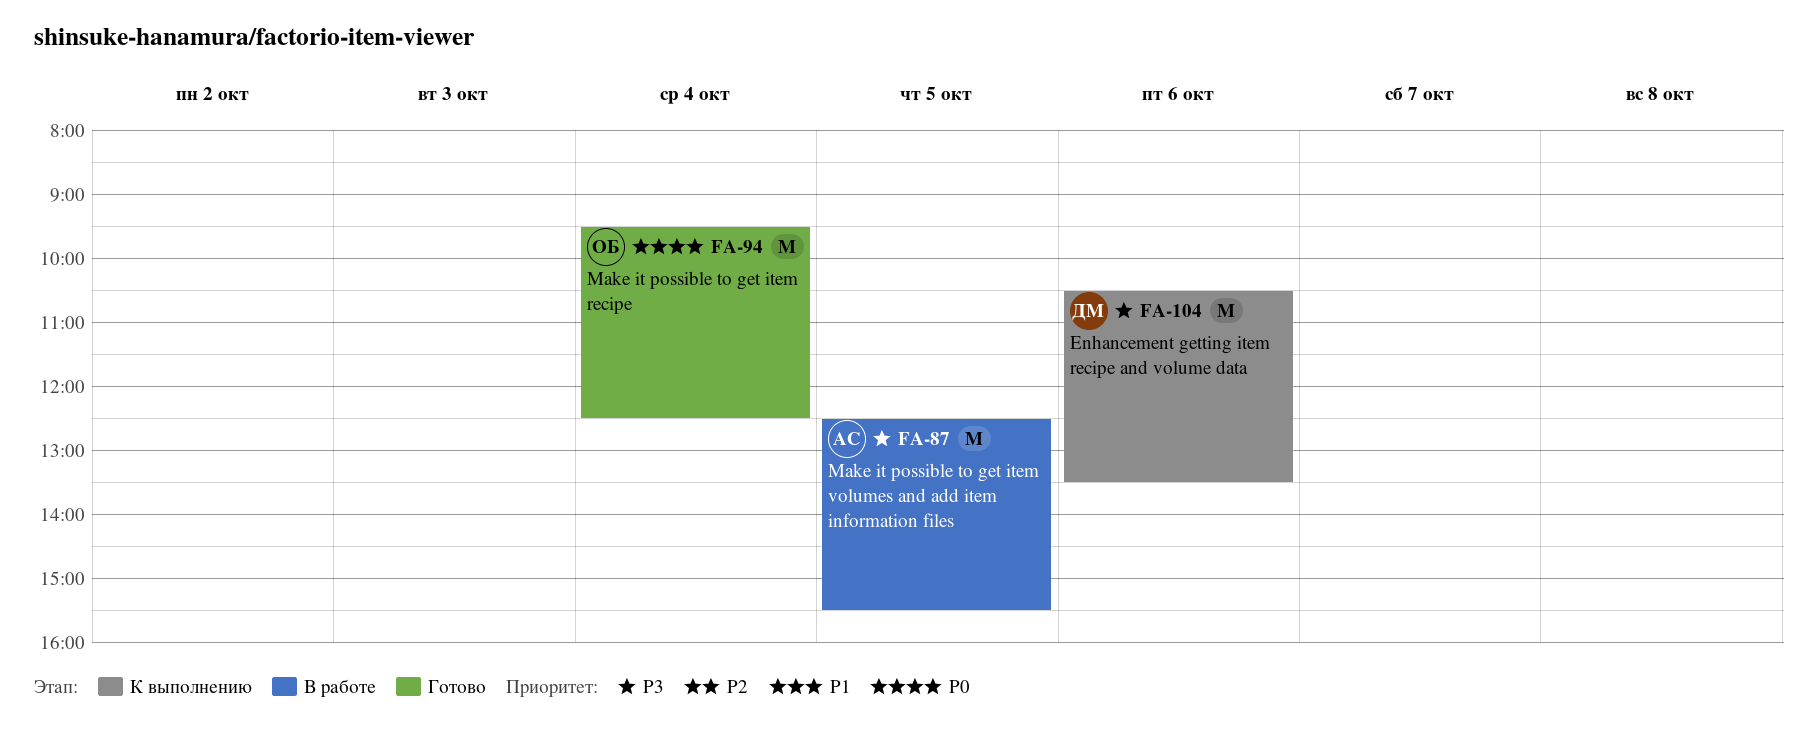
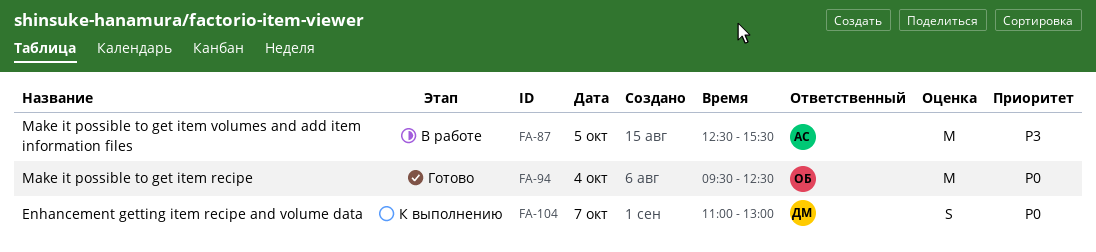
FA-104, priority: P3 -> P0
FA-104, estimate: M -> S
FA-104, day: Oct 6 -> Oct 7
FA-104, begins: 10:30 -> 11:00
FA-104, ends: 13:30 -> 13:00

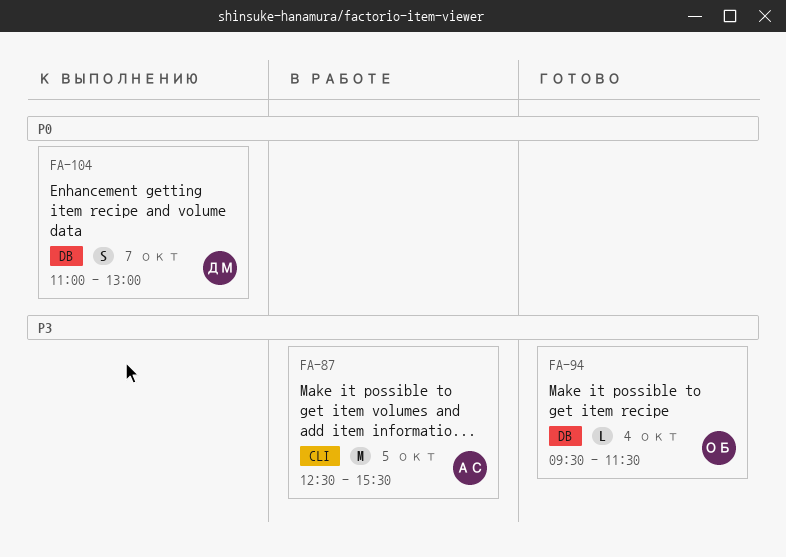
FA-94, priority: P0 -> P3
FA-94, estimate: M -> L
FA-94, ends: 12:30 -> 11:30

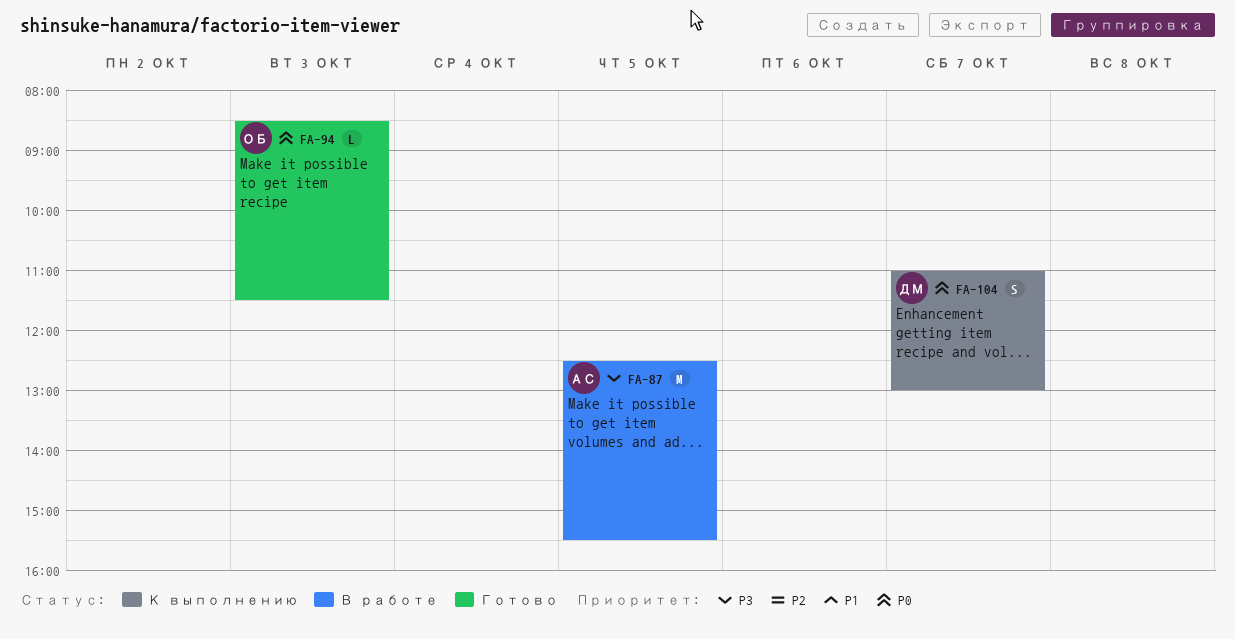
FA-94, priority: P3 -> P0
FA-94, day: Oct 4 -> Oct 3
FA-94, begins: 09:30 -> 08:30

